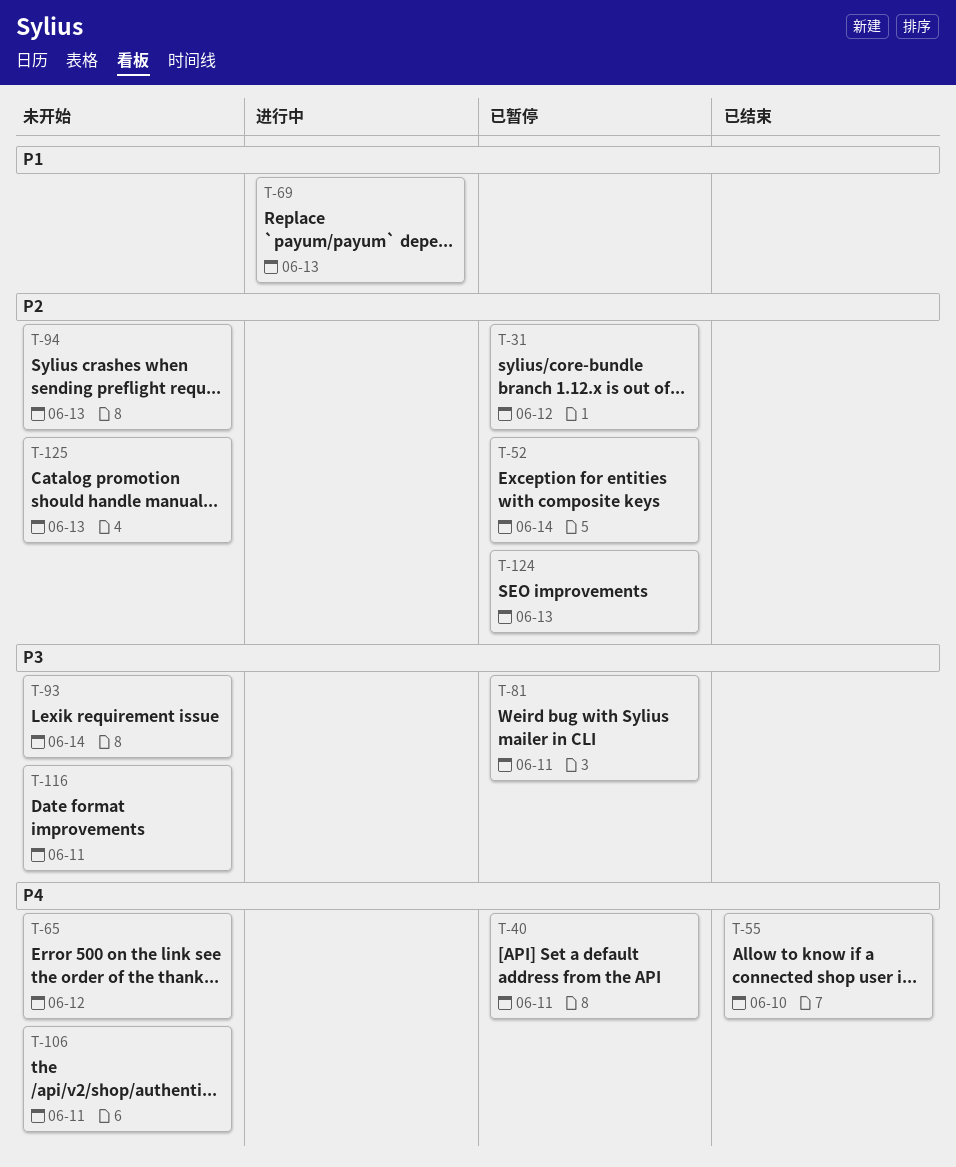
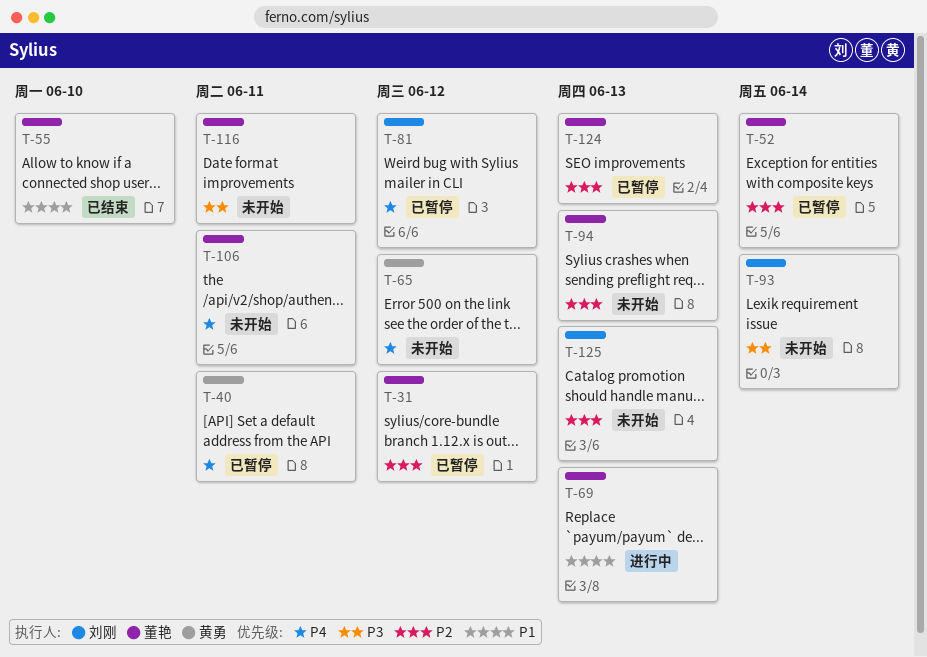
T-55, priority: P4 -> P1
T-81, priority: P3 -> P4
T-81, due: Jun 11 -> Jun 12

